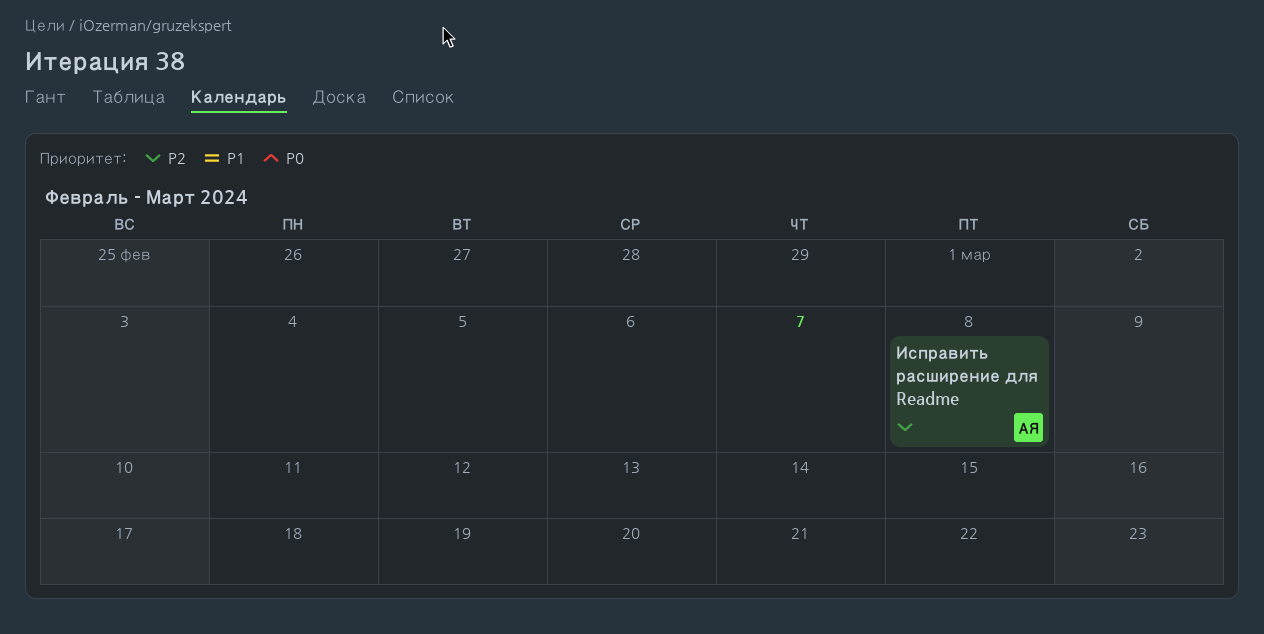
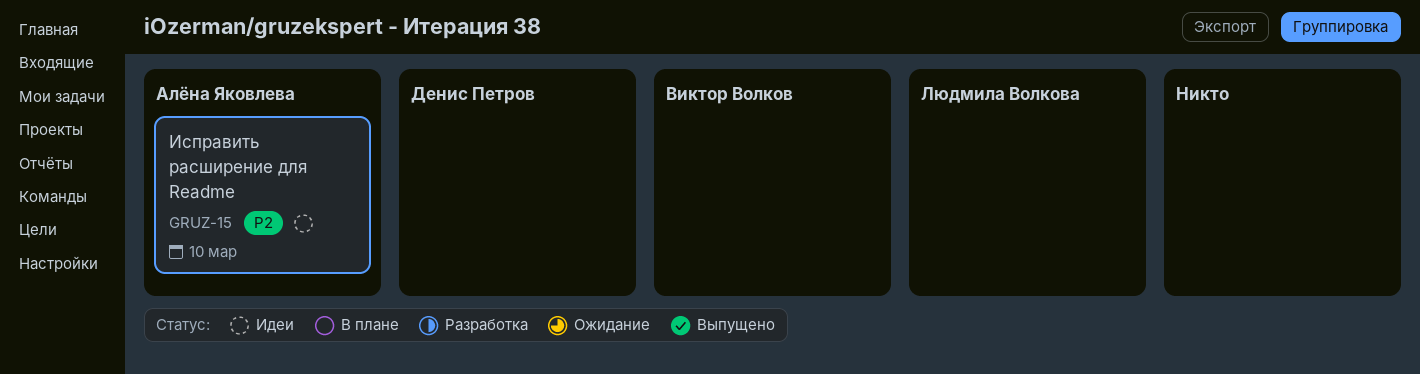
Исправить расширение для Readme, due: Mar 8 -> Mar 10

